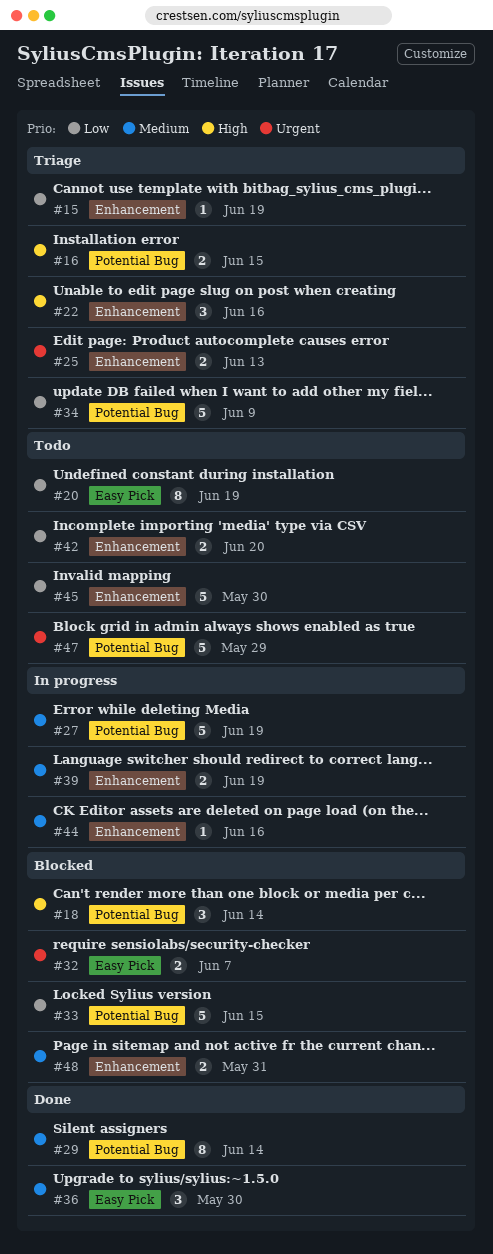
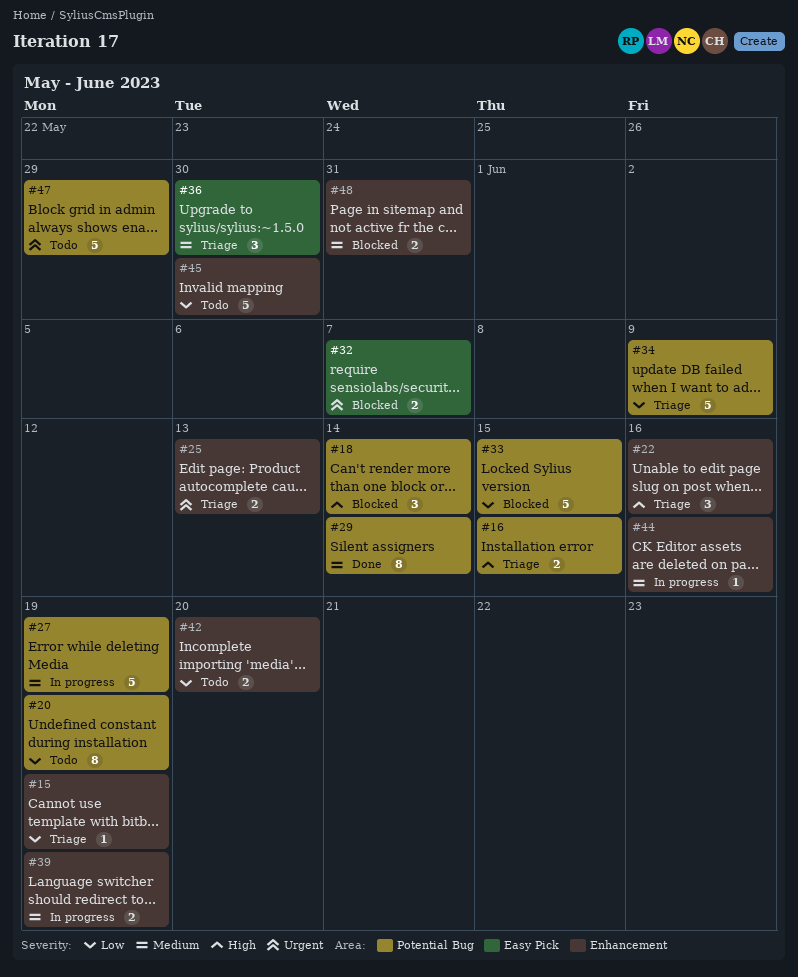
#20, label: Easy Pick -> Potential Bug
#36, status: Done -> Triage

